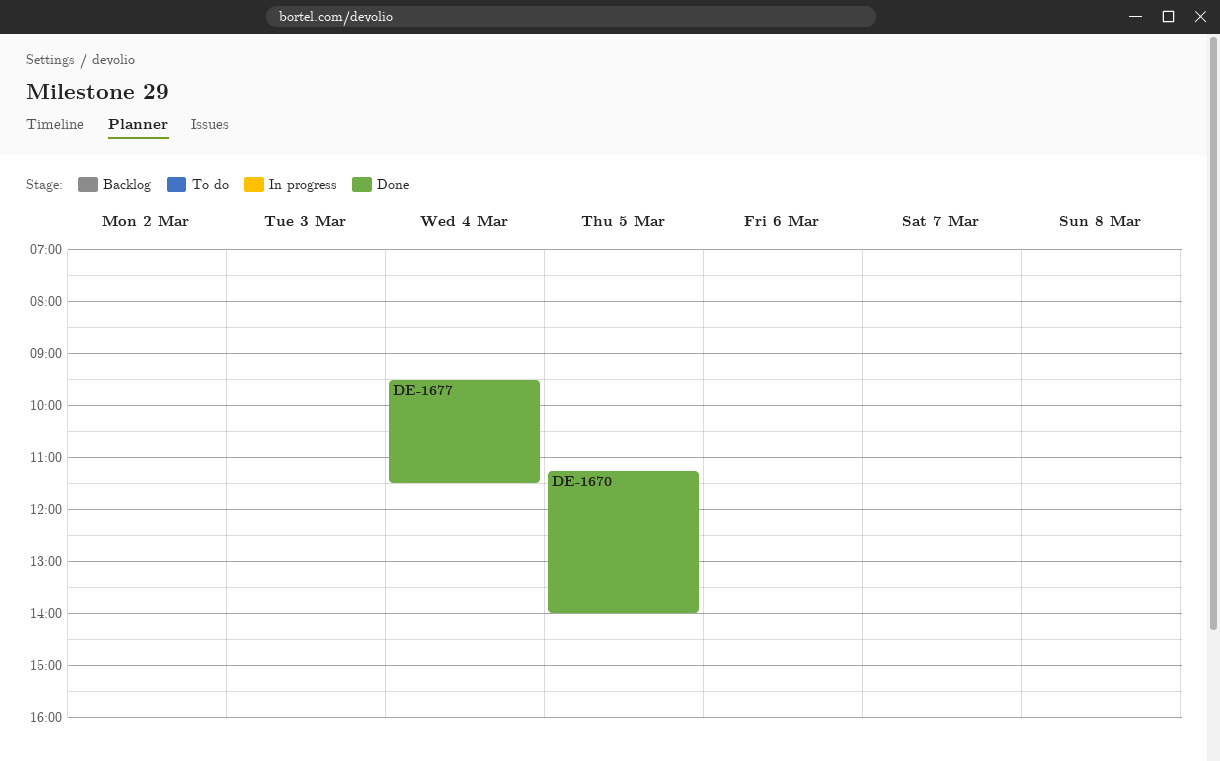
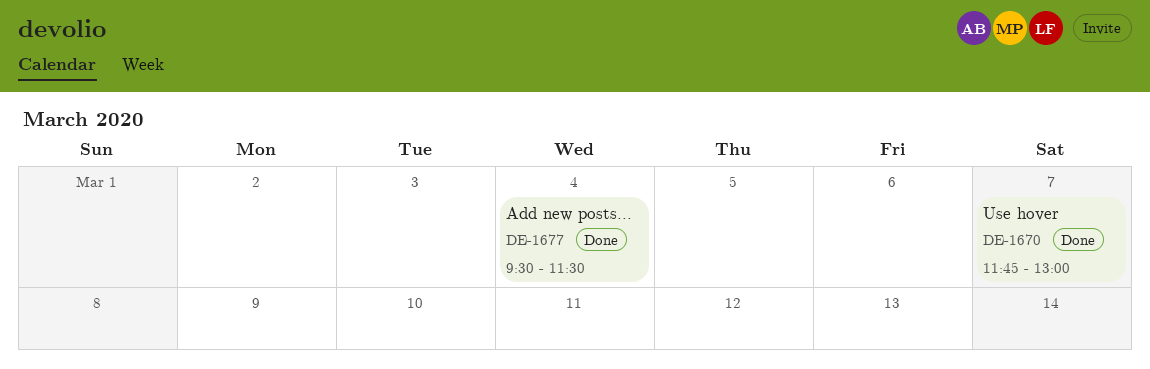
DE-1670, day: Mar 5 -> Mar 7
DE-1670, begins: 11:15 -> 11:45
DE-1670, ends: 14:00 -> 13:00

